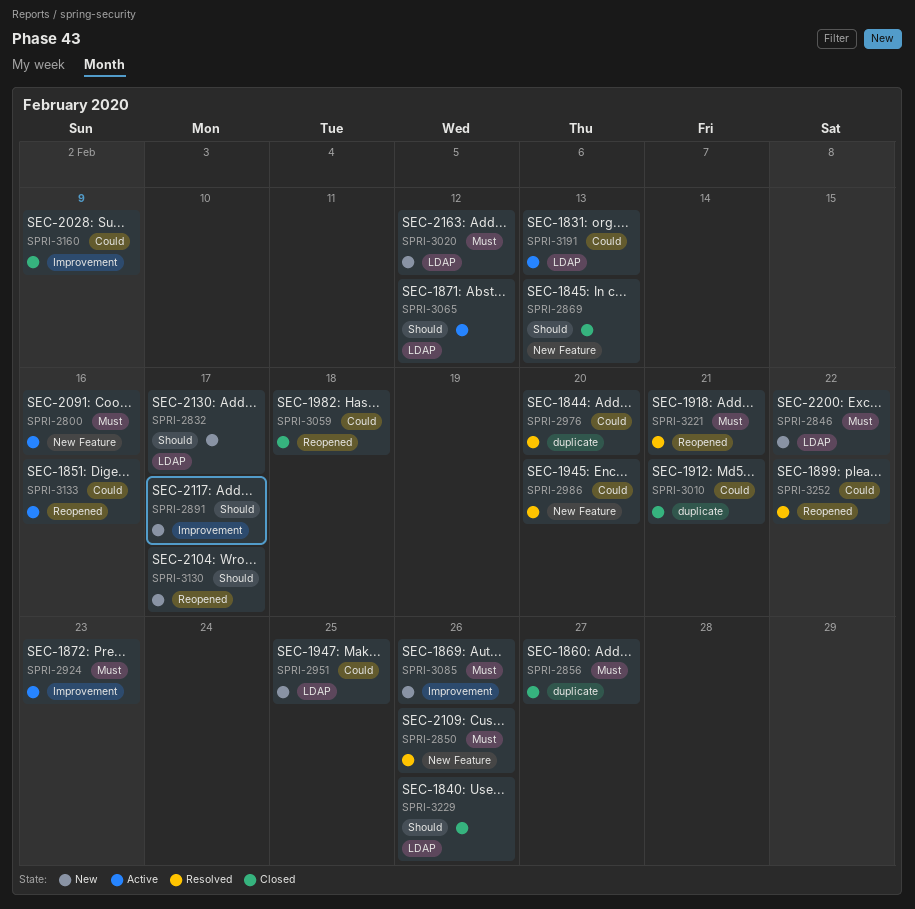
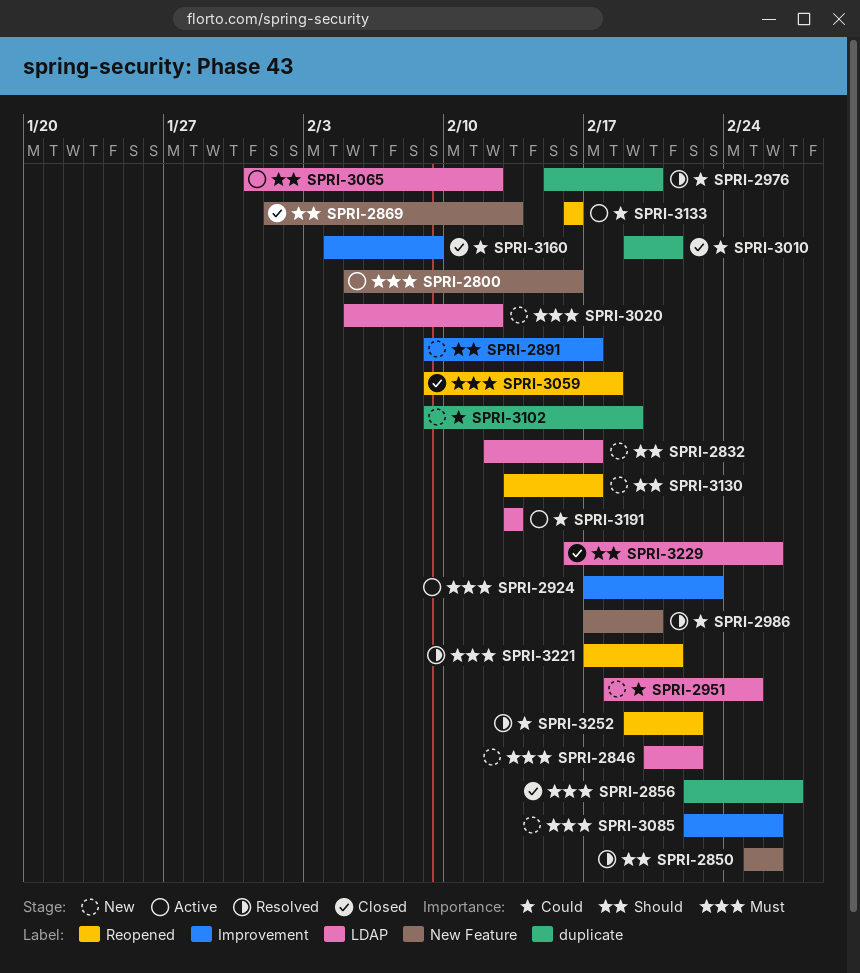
SPRI-2850, priority: Must -> Should
SPRI-3059, priority: Could -> Must
SPRI-3102: none -> present

